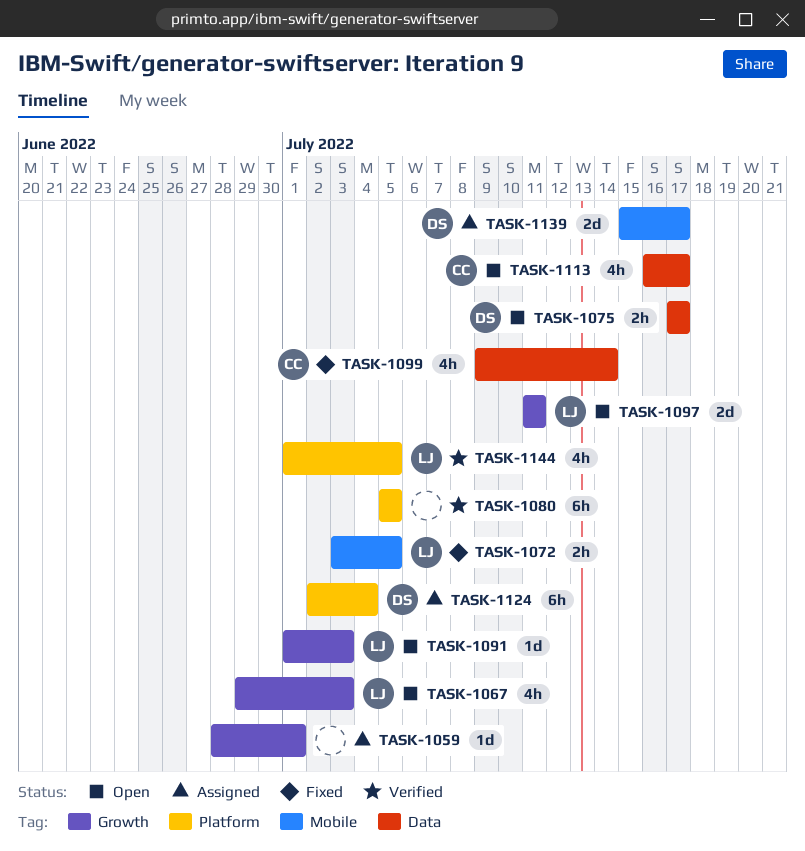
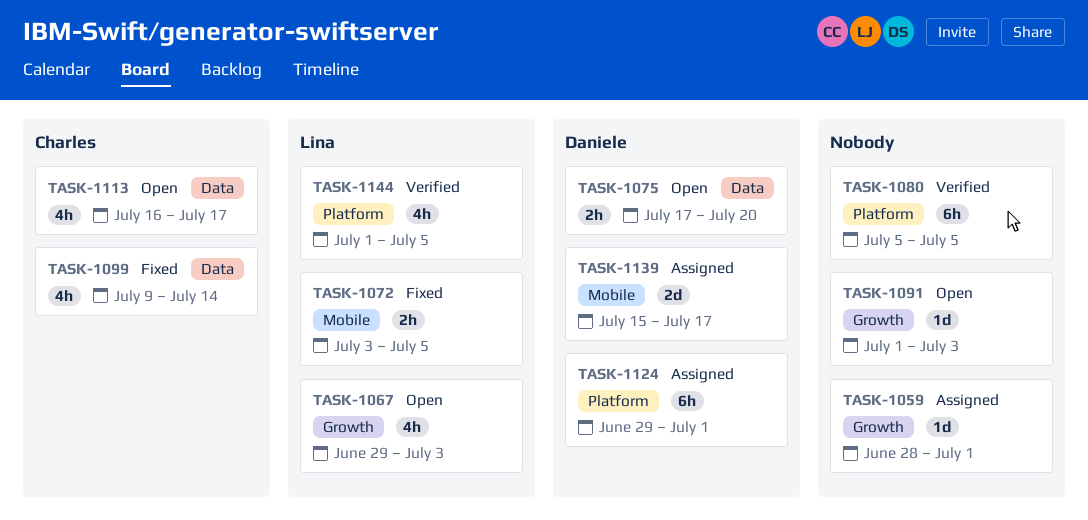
TASK-1075, due: Jul 17 -> Jul 20
TASK-1091, owner: Lina -> none
TASK-1097: present -> none
TASK-1124, start: Jul 2 -> Jun 29
TASK-1124, due: Jul 4 -> Jul 1

